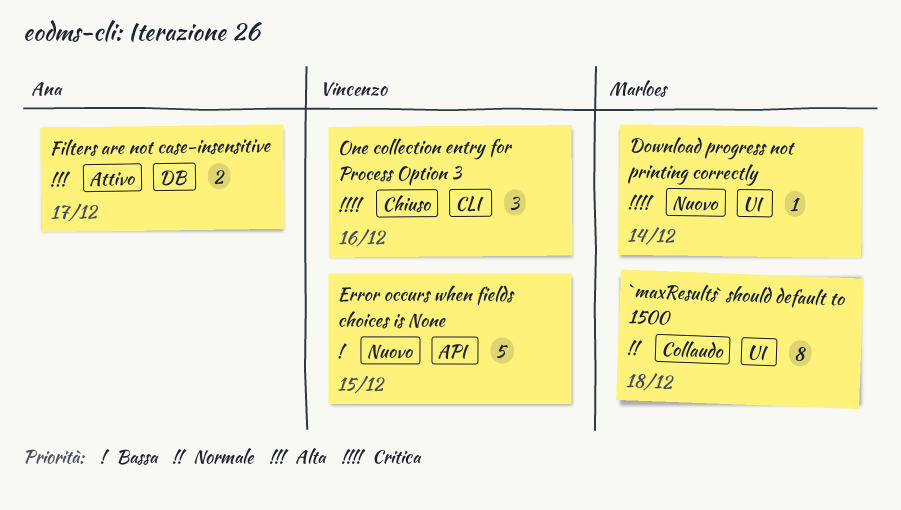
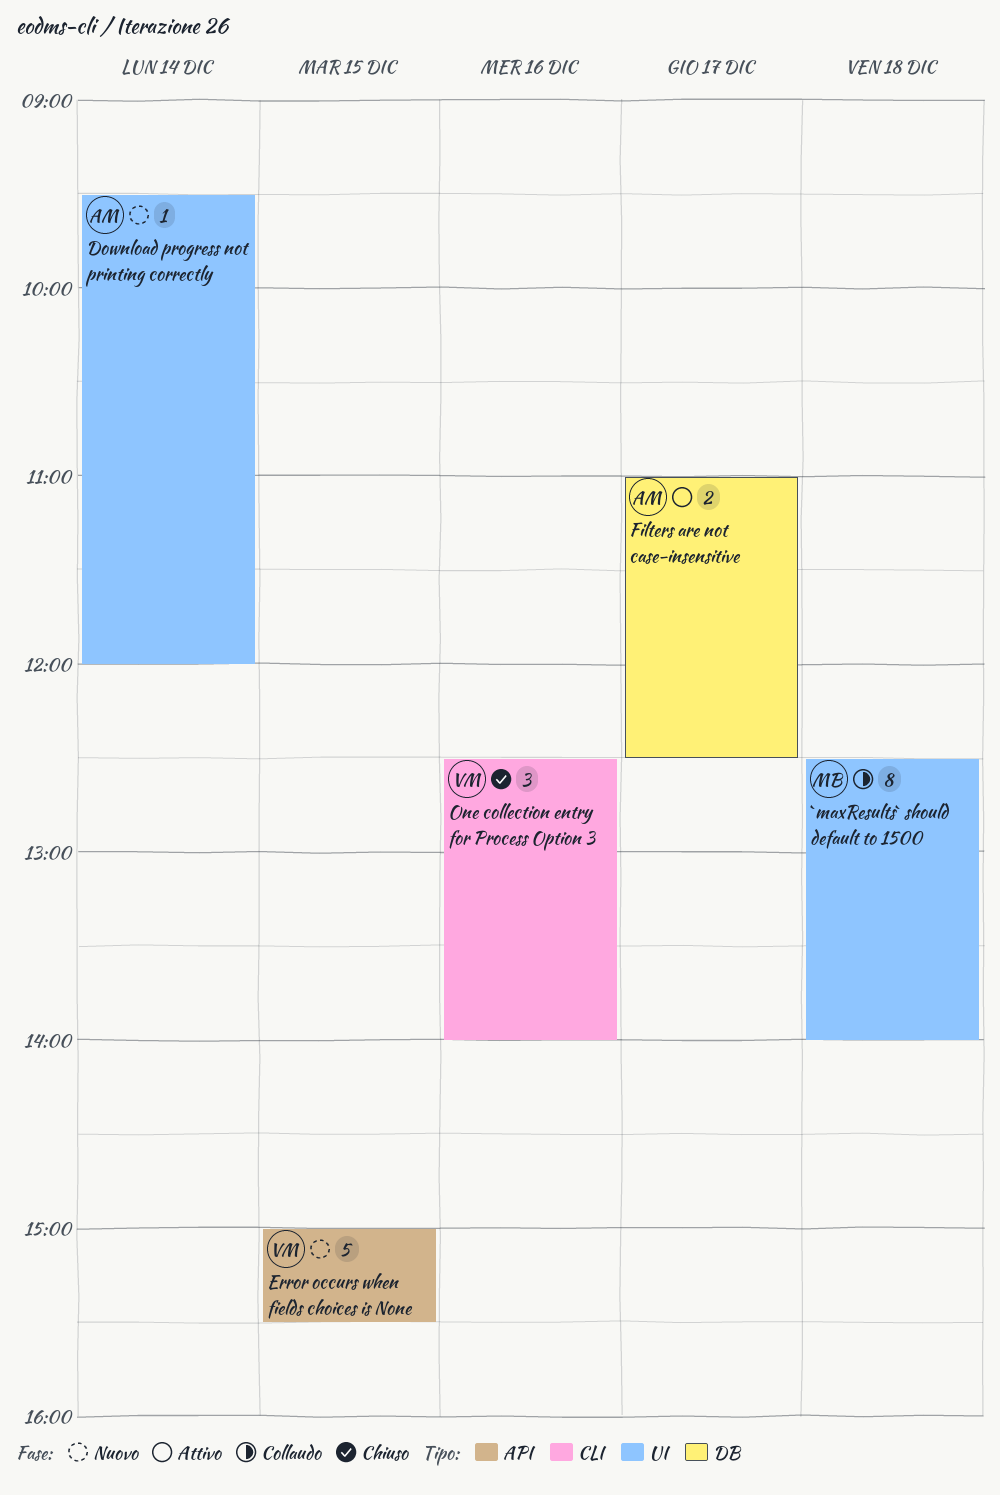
Download progress not printing correctly, owner: Marloes -> Ana

